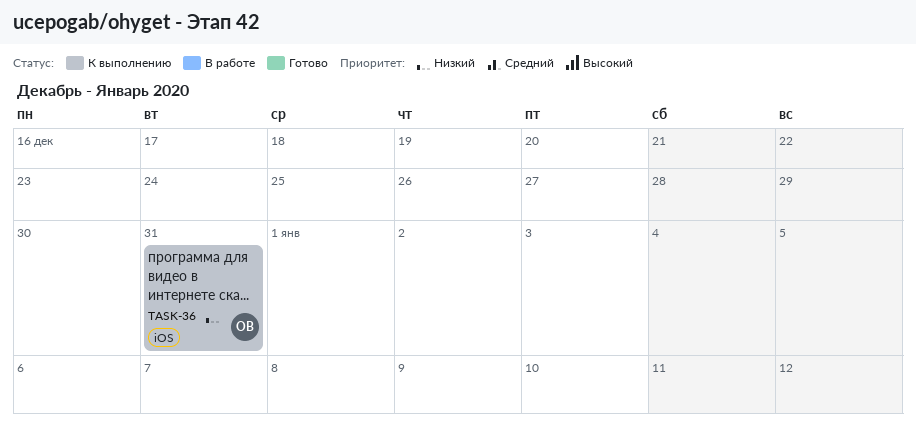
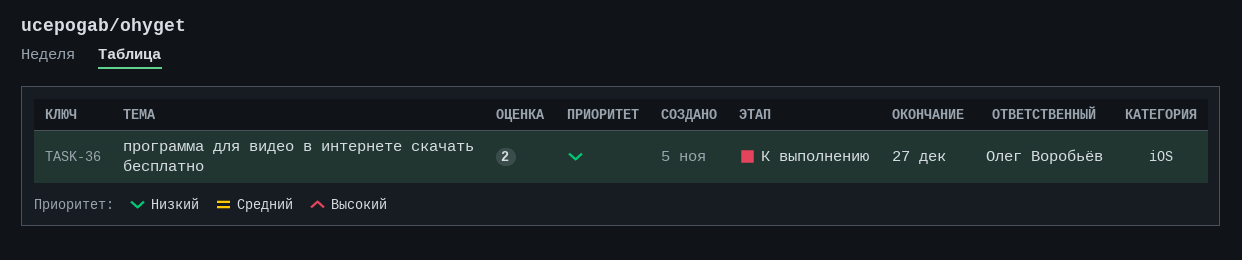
TASK-36, due: Dec 31 -> Dec 27

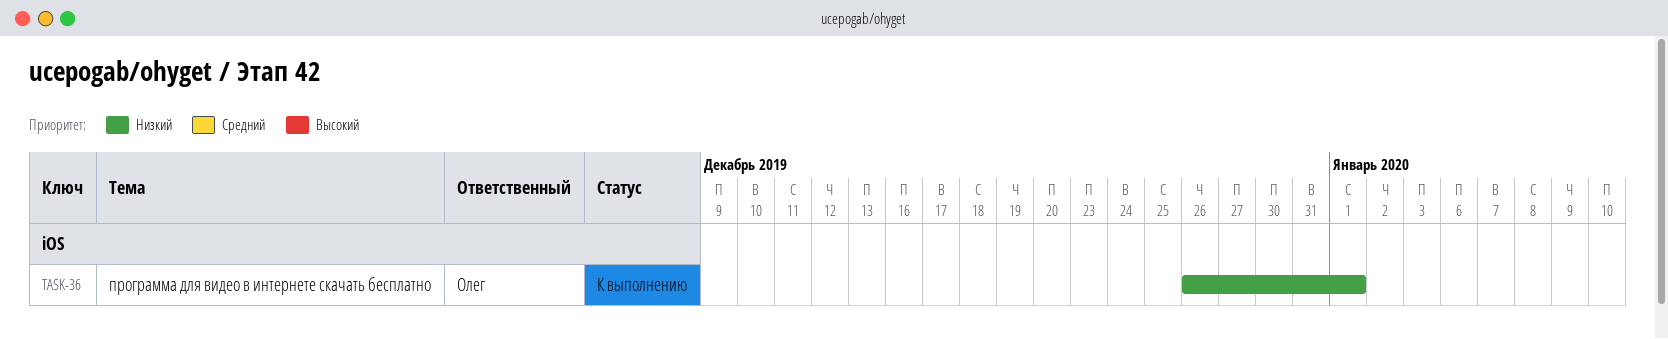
TASK-36, due: Dec 27 -> Jan 1

